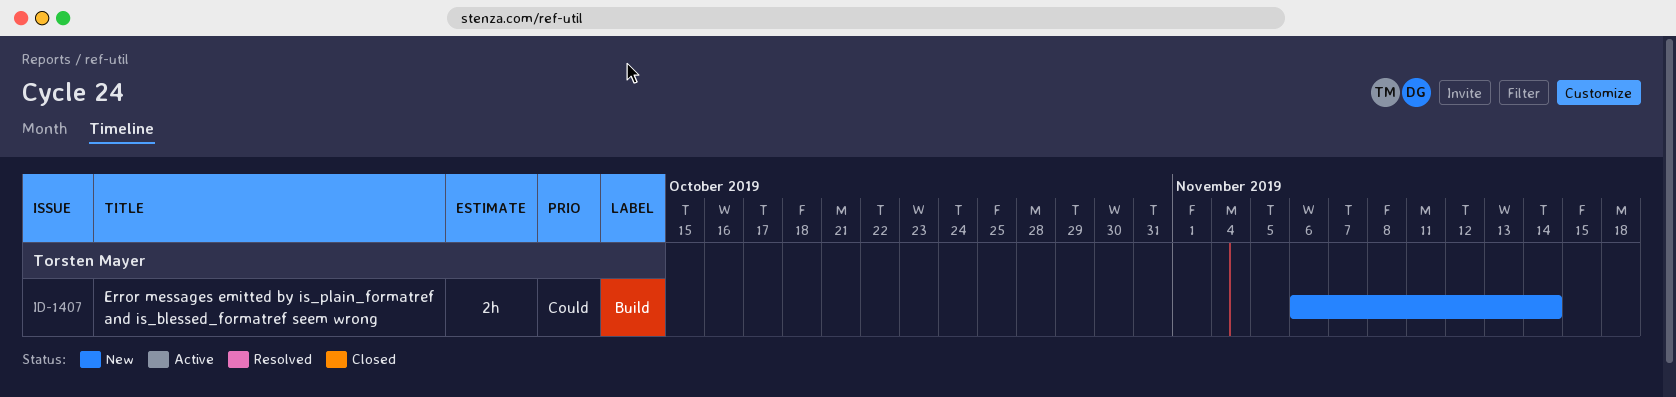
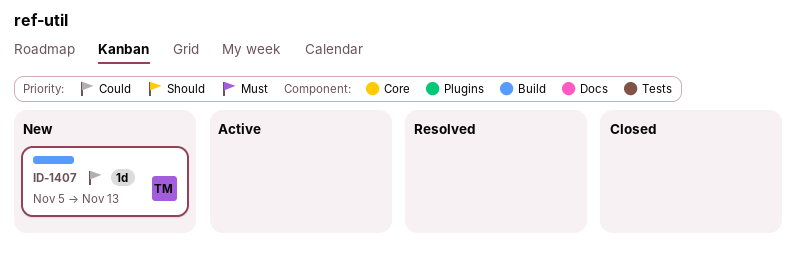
ID-1407, estimate: 2h -> 1d
ID-1407, start: Nov 6 -> Nov 5
ID-1407, due: Nov 14 -> Nov 13

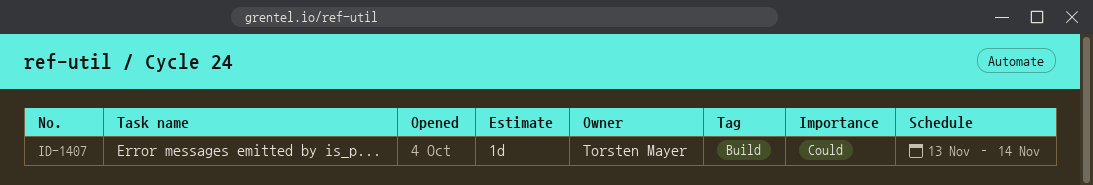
ID-1407, start: Nov 5 -> Nov 13
ID-1407, due: Nov 13 -> Nov 14

